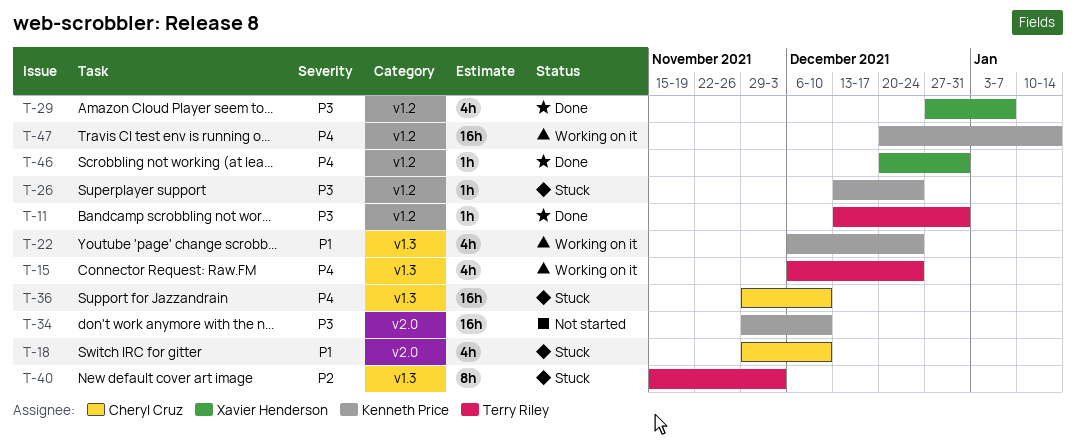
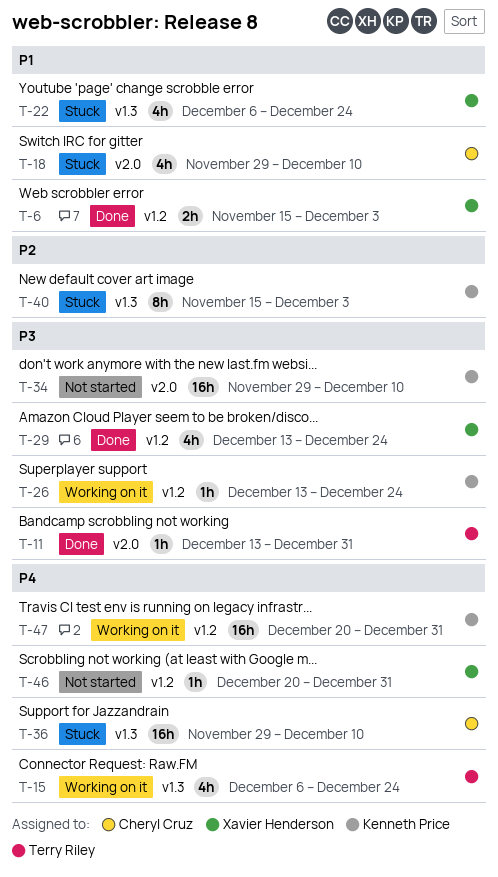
T-6: none -> present
T-11, label: v1.2 -> v2.0
T-22, status: Working on it -> Stuck
T-22, owner: Kenneth Price -> Xavier Henderson
T-26, status: Stuck -> Working on it
T-29, start: Dec 27 -> Dec 13
T-29, due: Jan 7 -> Dec 24
T-40, owner: Terry Riley -> Kenneth Price
T-46, status: Done -> Not started
T-47, due: Jan 14 -> Dec 31

